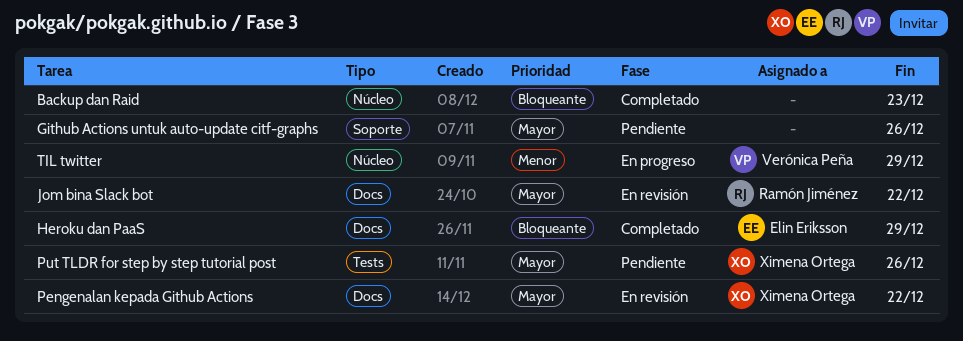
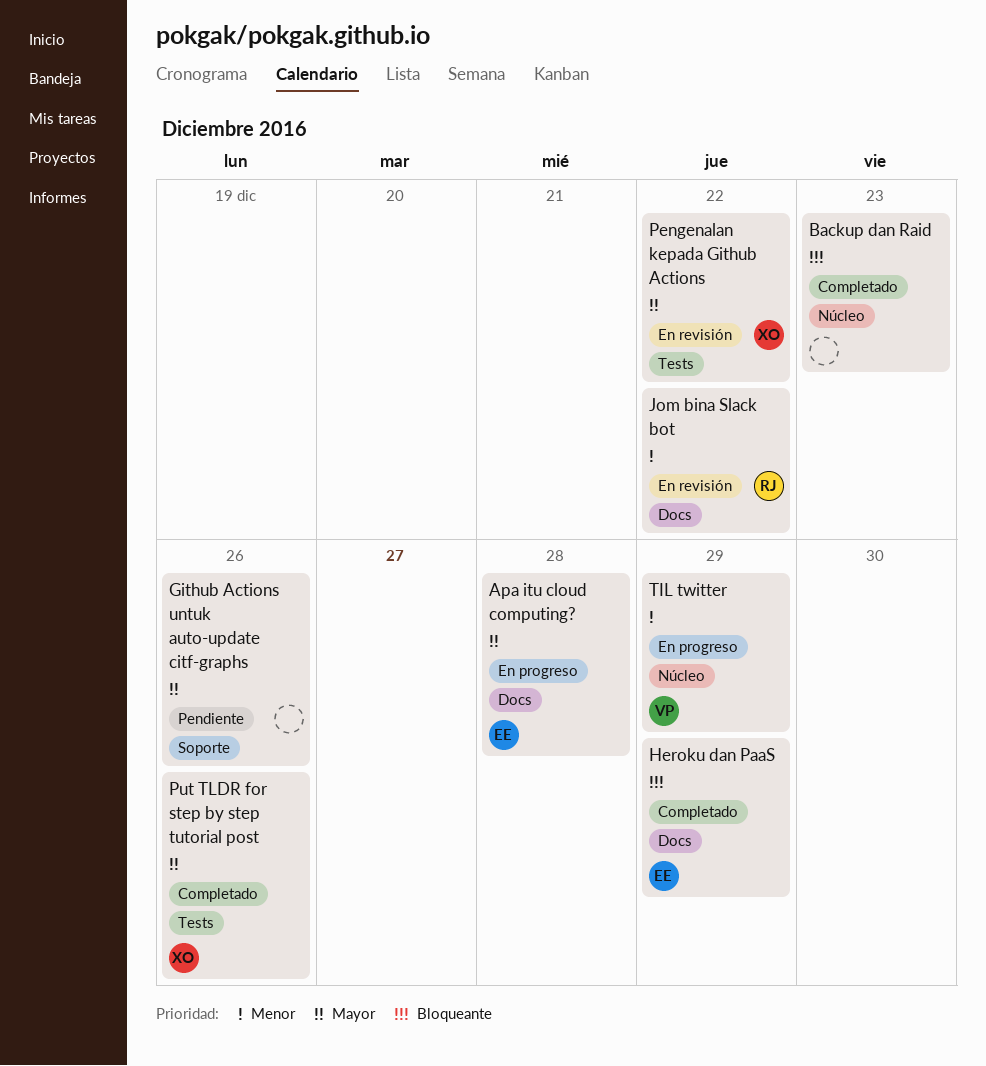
Apa itu cloud computing?: none -> present
Jom bina Slack bot, priority: Mayor -> Menor
Pengenalan kepada Github Actions, label: Docs -> Tests
Put TLDR for step by step tutorial post, status: Pendiente -> Completado

